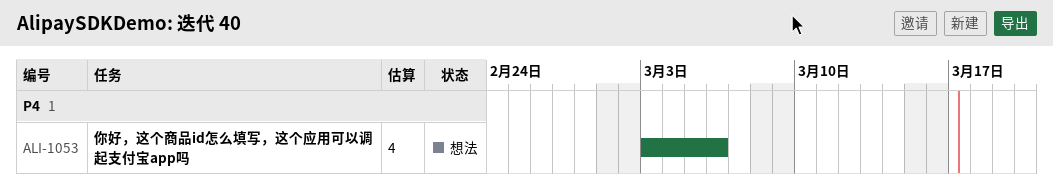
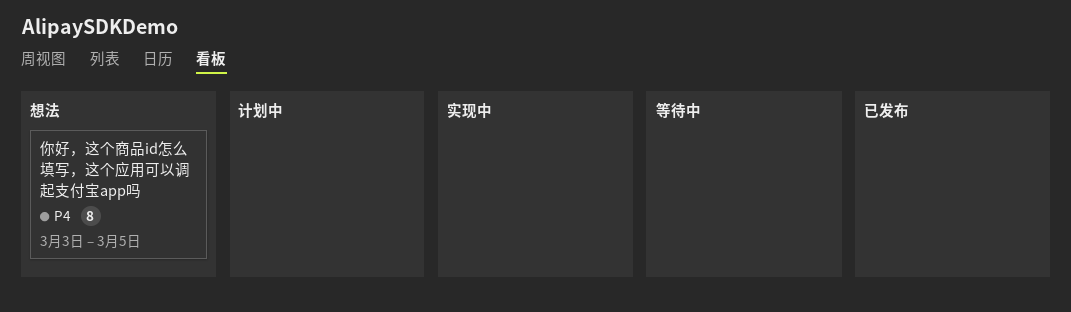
你好，这个商品id怎么填写，这个应用可以调起支付宝app吗, estimate: 4 -> 8
你好，这个商品id怎么填写，这个应用可以调起支付宝app吗, due: Mar 6 -> Mar 5

